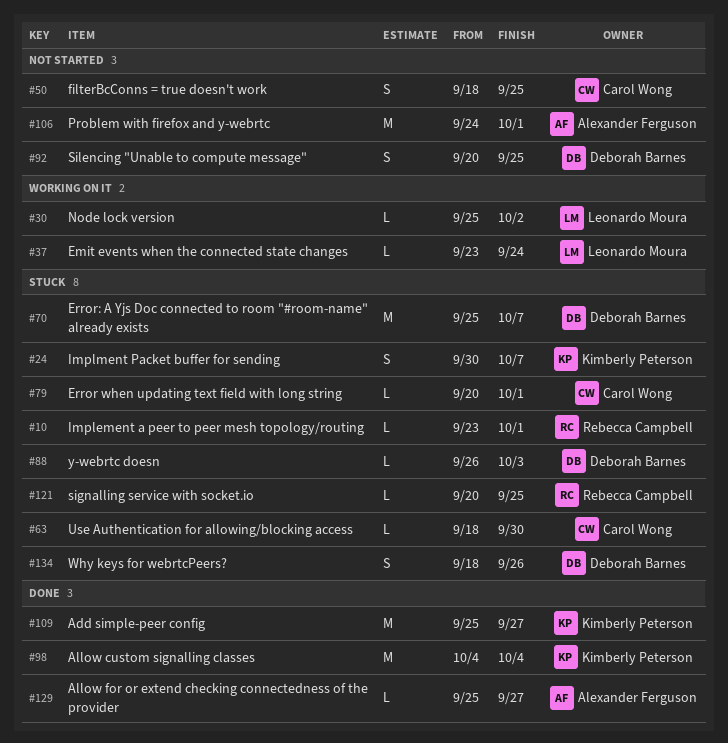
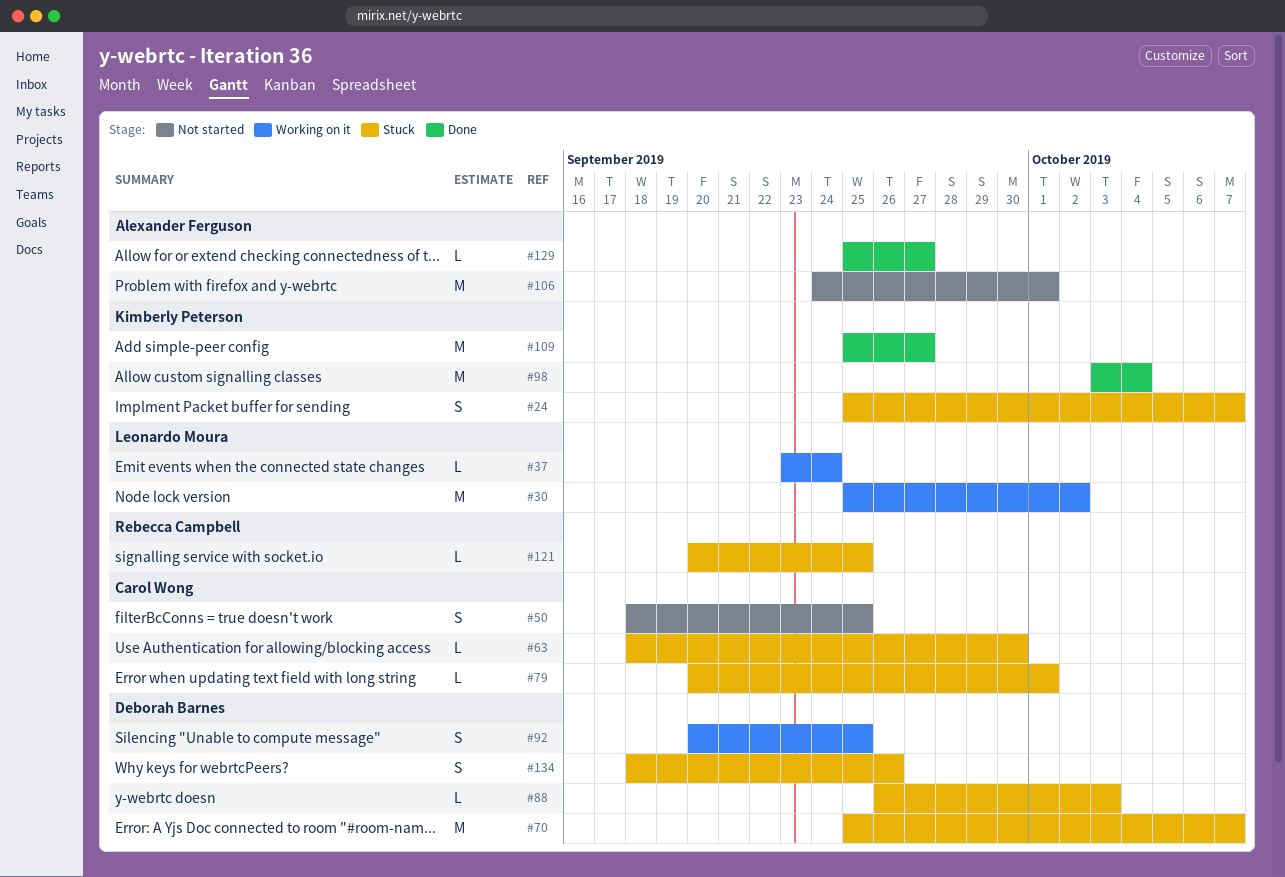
#10: present -> none
#24, start: Sep 30 -> Sep 25
#30, estimate: L -> M
#92, status: Not started -> Working on it
#98, start: Oct 4 -> Oct 3

